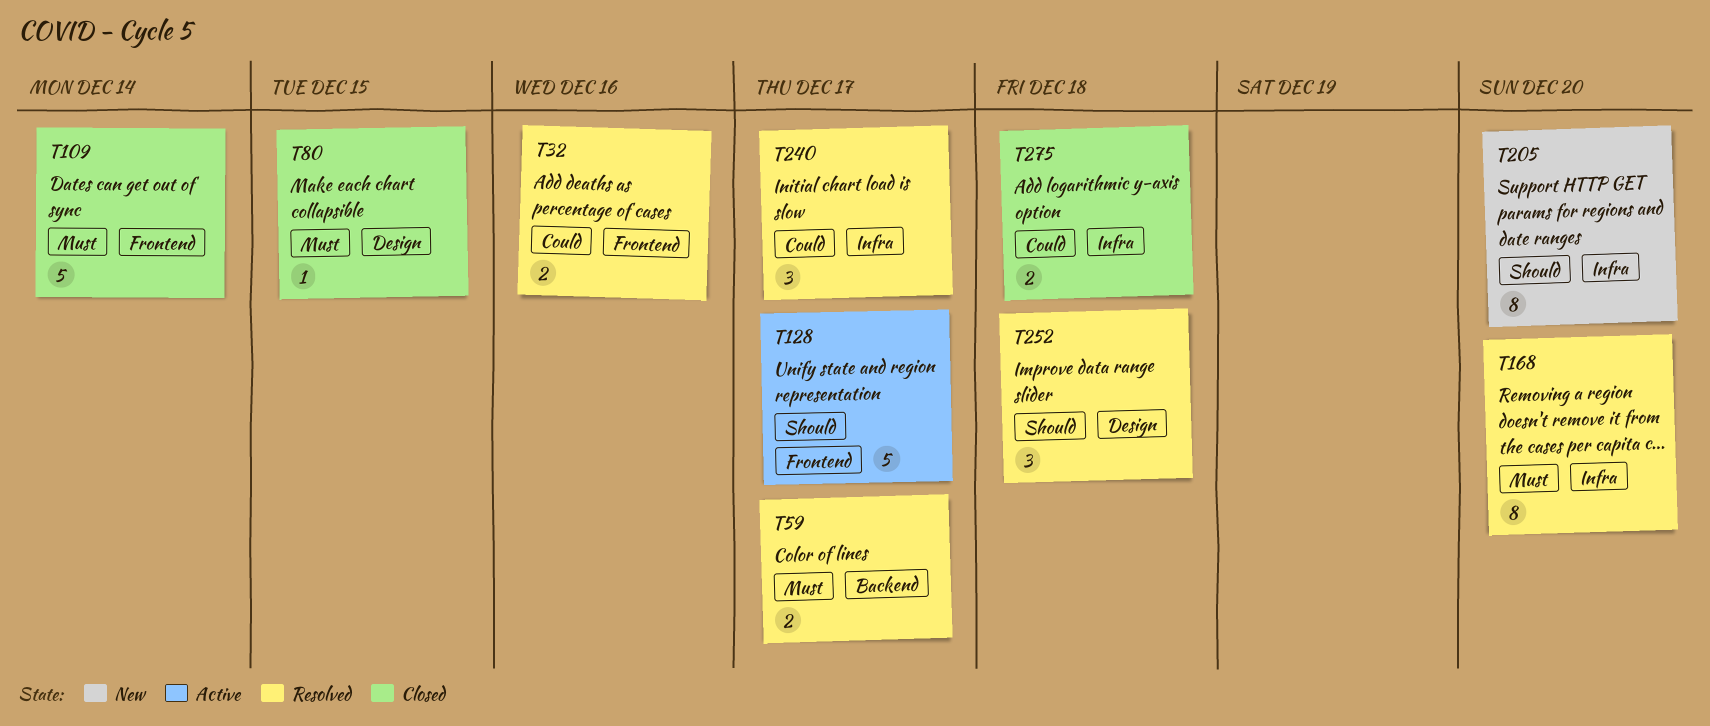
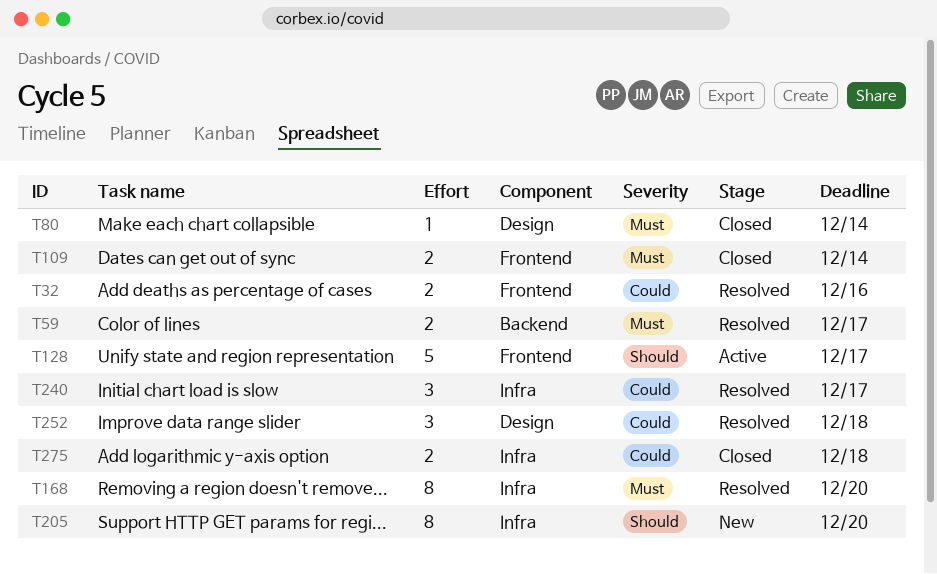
T80, due: Dec 15 -> Dec 14
T109, estimate: 5 -> 2
T252, priority: Should -> Could

